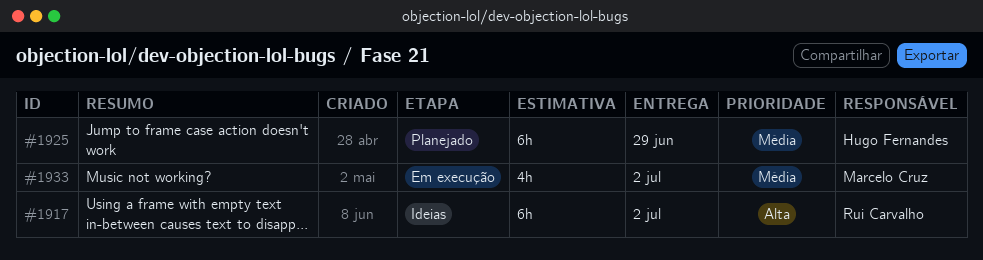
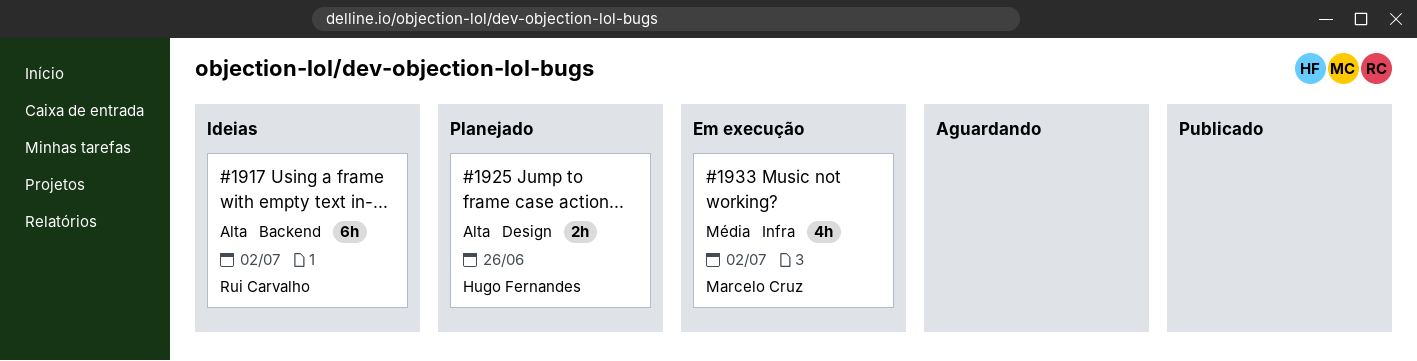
#1925, priority: Média -> Alta
#1925, estimate: 6h -> 2h
#1925, due: Jun 29 -> Jun 26

